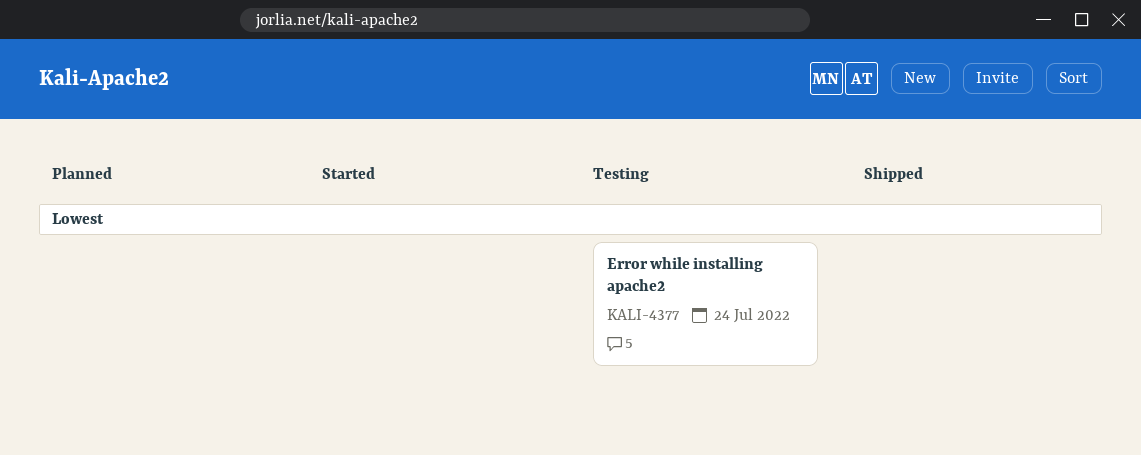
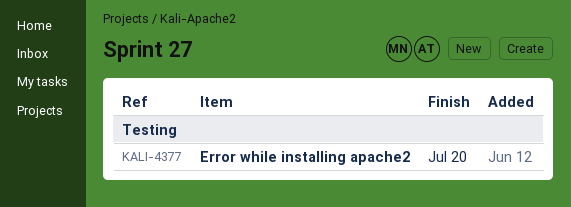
KALI-4377, due: Jul 24 -> Jul 20

